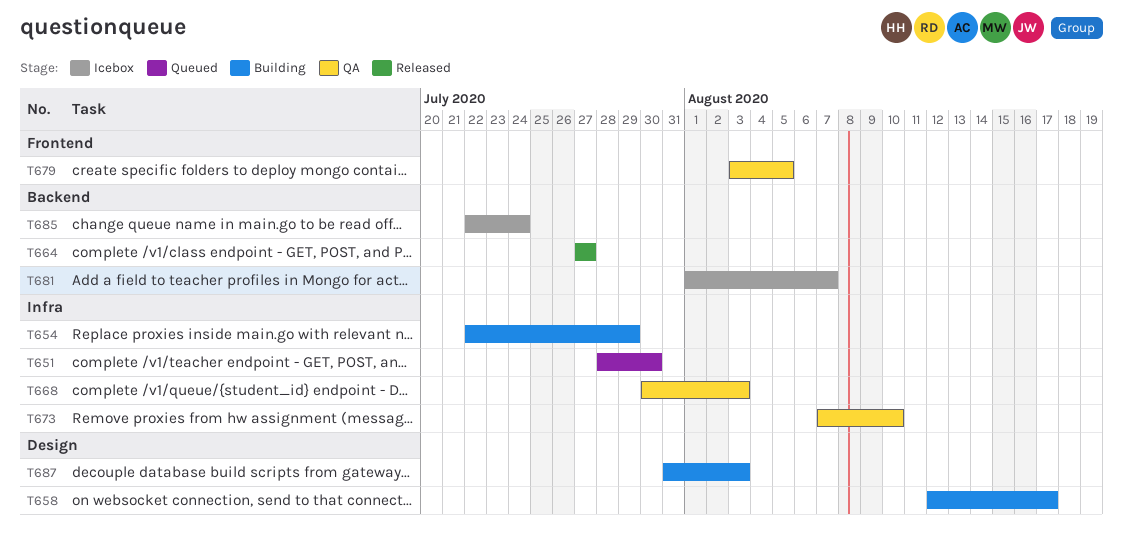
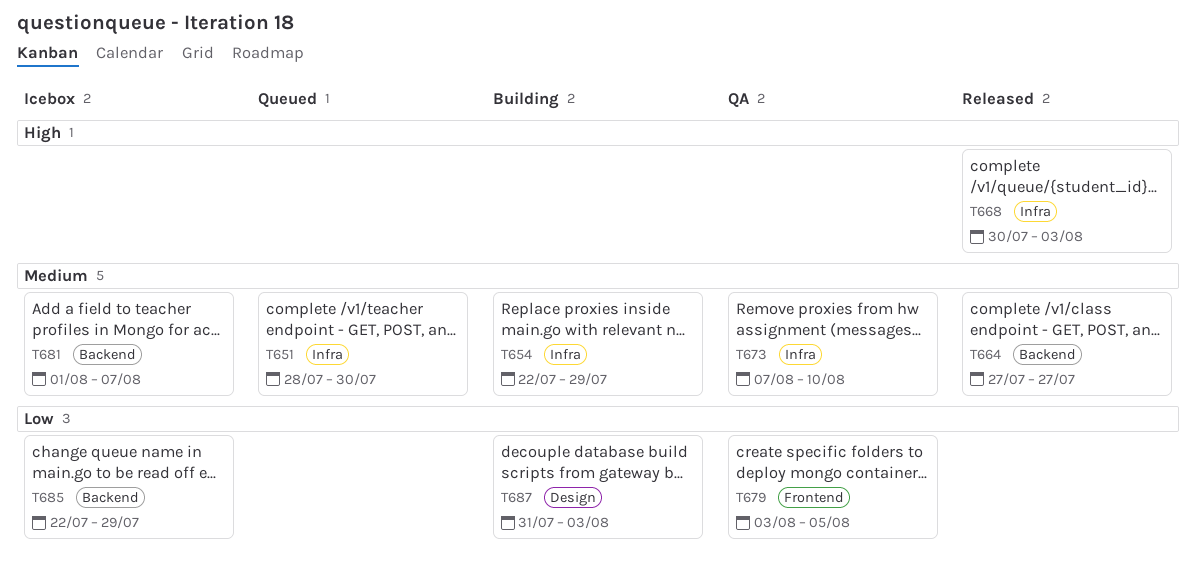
T658: present -> none
T668, status: QA -> Released
T685, due: Jul 24 -> Jul 29

